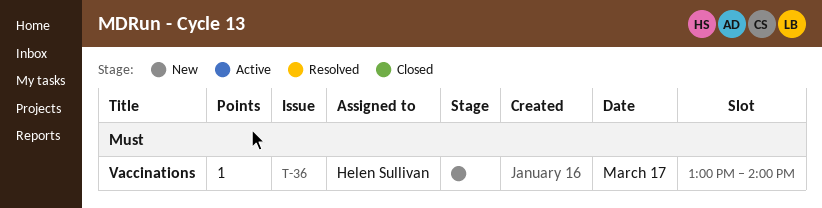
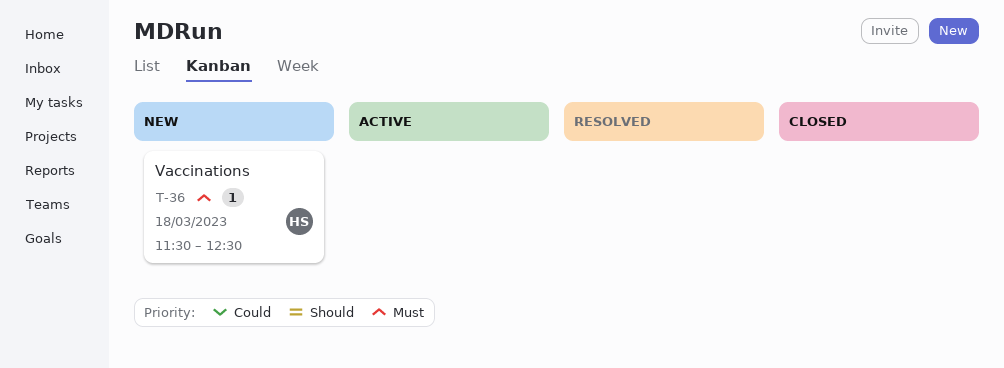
T-36, day: Mar 17 -> Mar 18
T-36, begins: 13:00 -> 11:30
T-36, ends: 14:00 -> 12:30

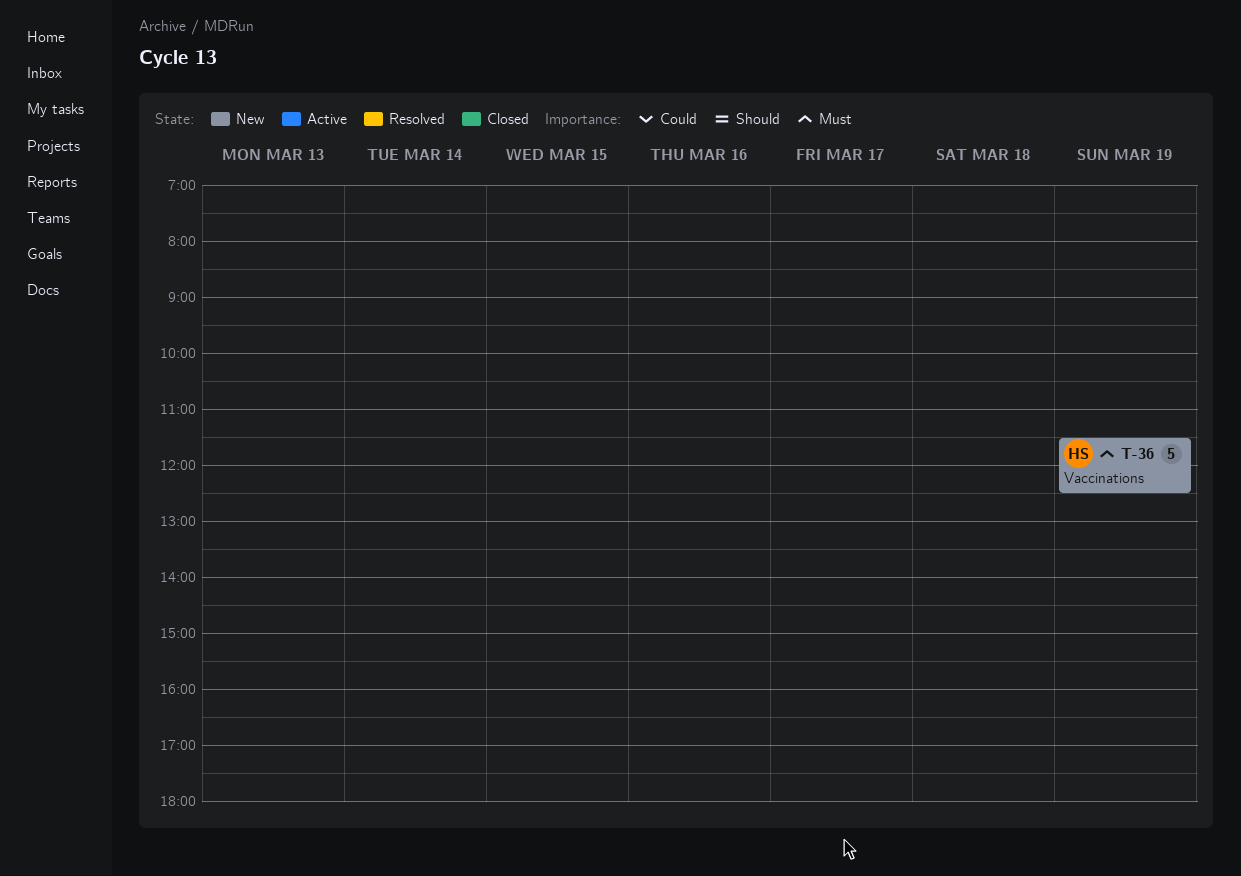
T-36, estimate: 1 -> 5
T-36, day: Mar 18 -> Mar 19

